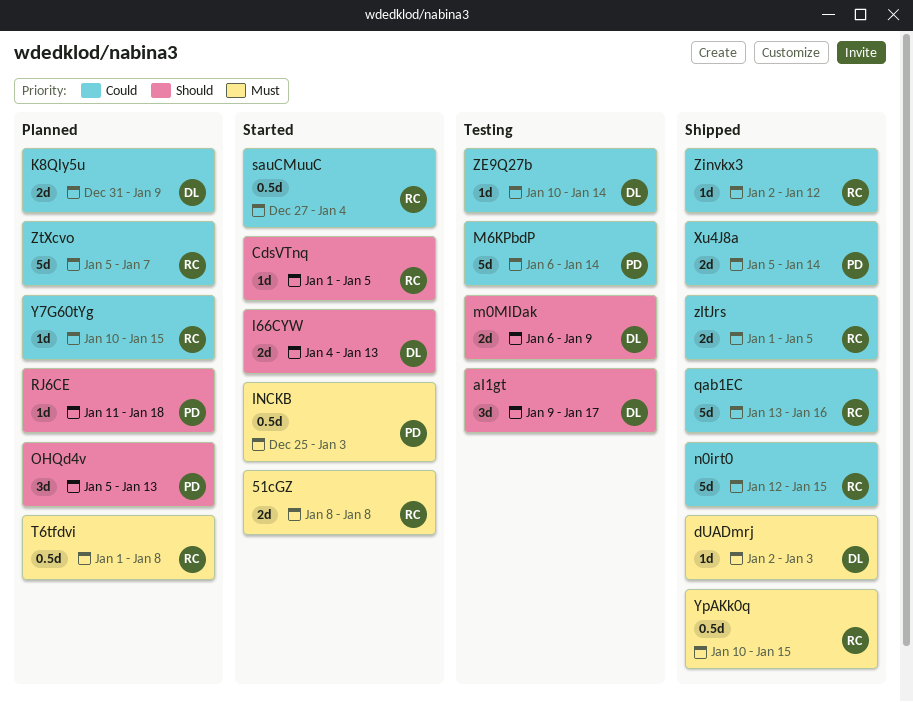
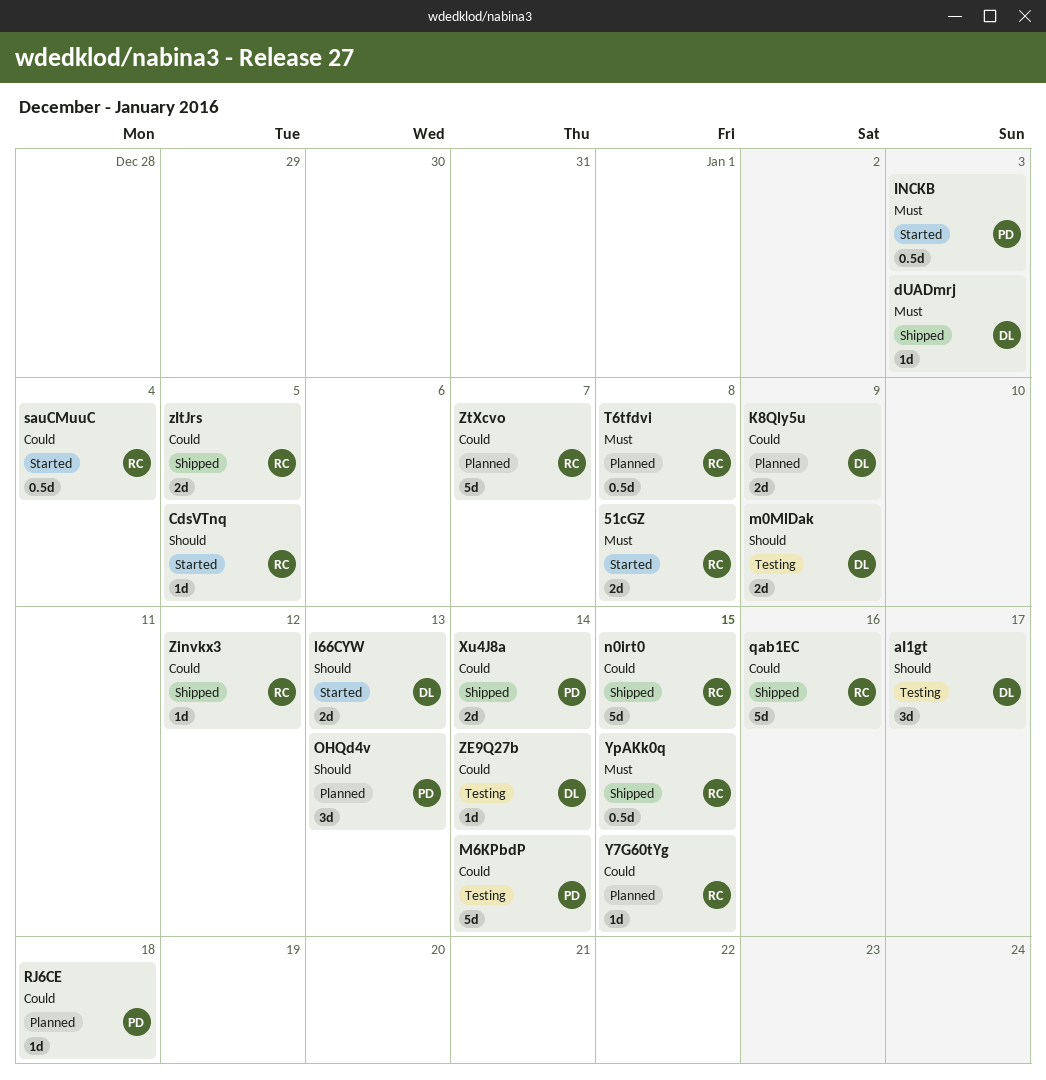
RJ6CE, priority: Should -> Could

